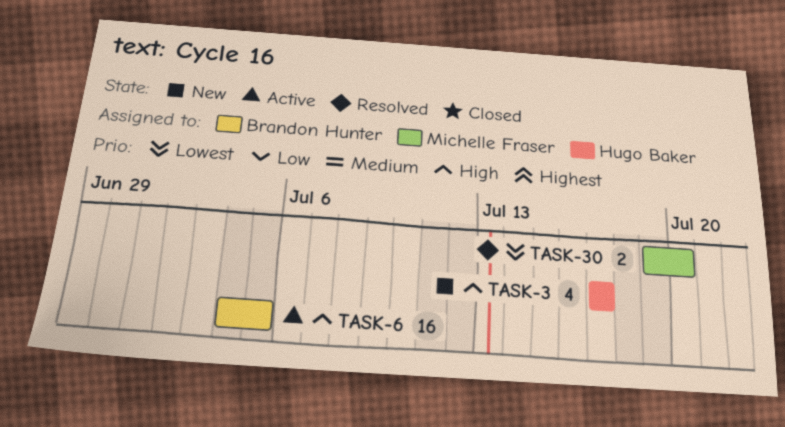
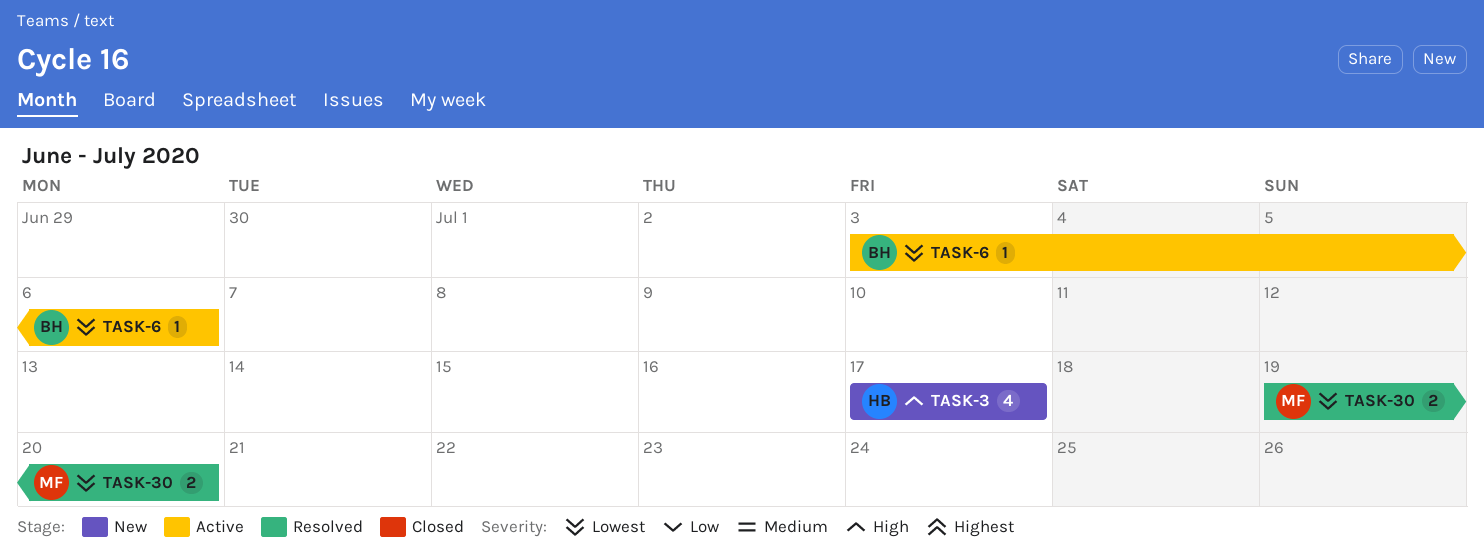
TASK-6, priority: High -> Lowest
TASK-6, estimate: 16 -> 1
TASK-6, start: Jul 4 -> Jul 3
TASK-6, due: Jul 5 -> Jul 6

